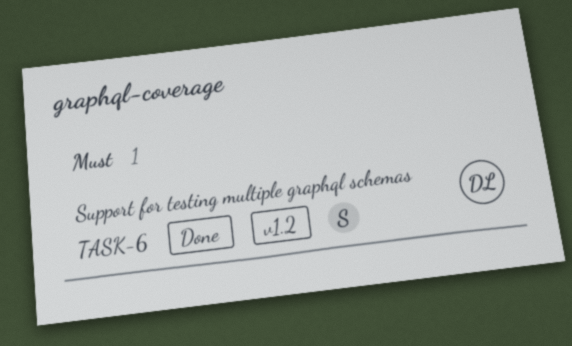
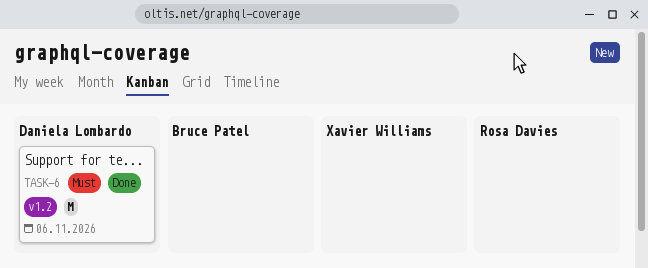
TASK-6, estimate: S -> M

